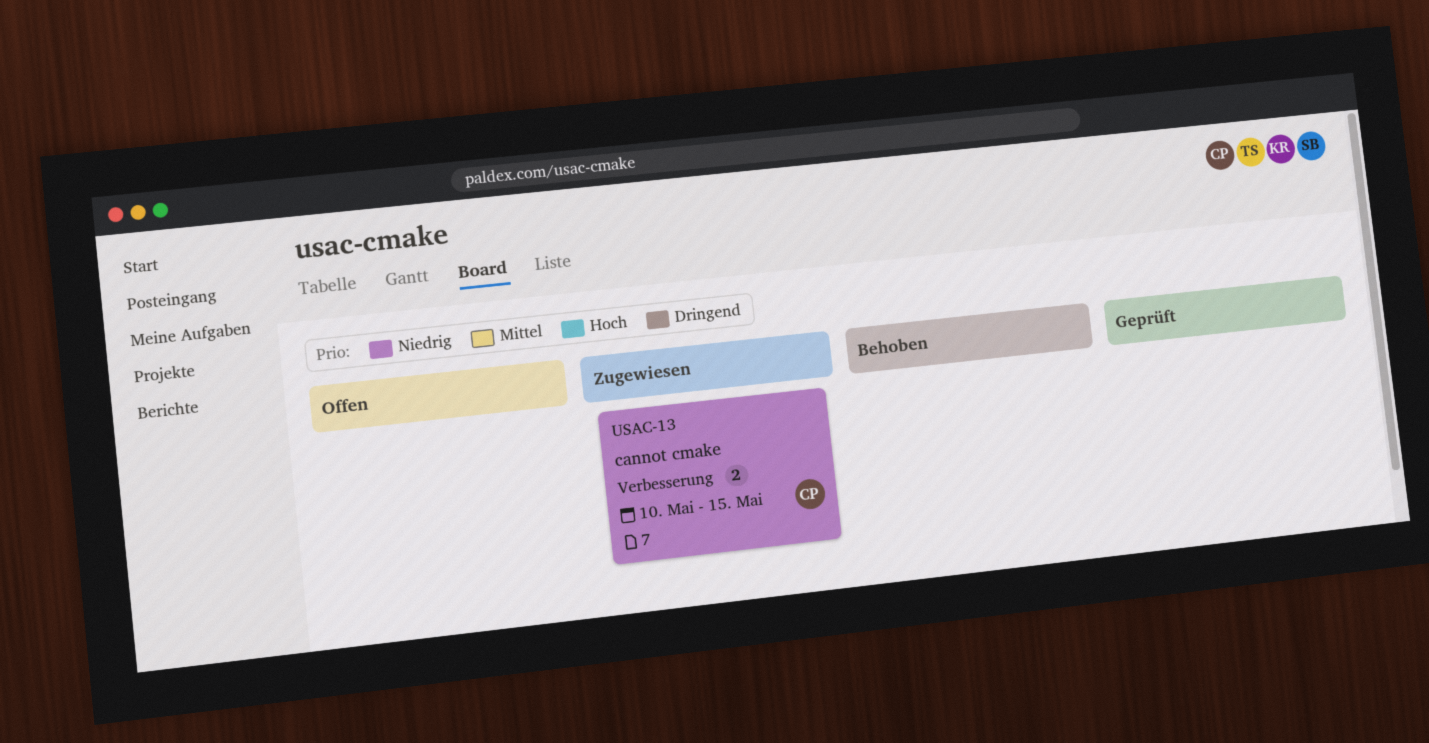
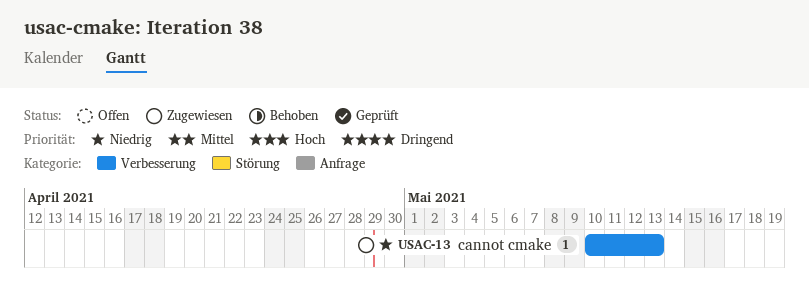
USAC-13, estimate: 2 -> 1
USAC-13, due: May 15 -> May 13

